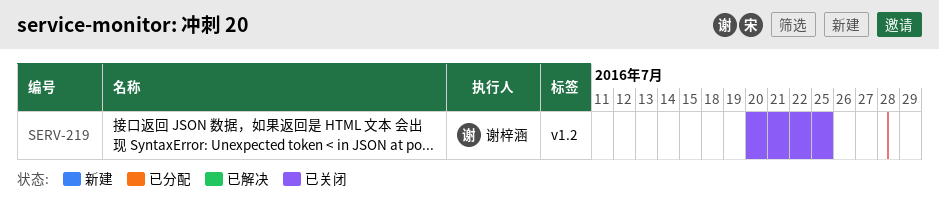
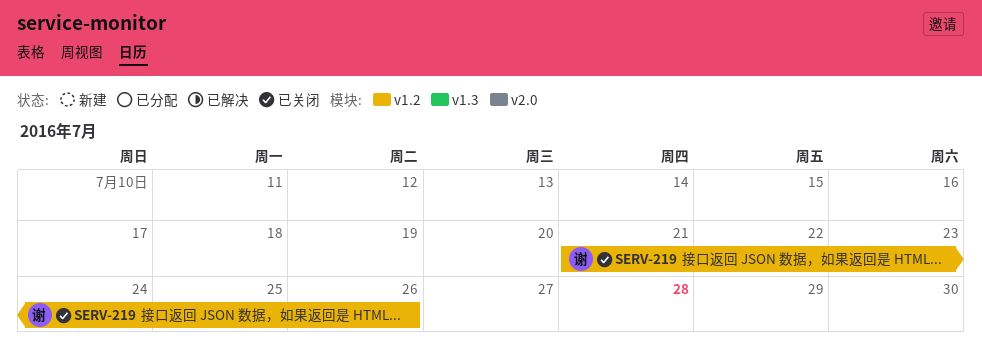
SERV-219, start: Jul 20 -> Jul 21
SERV-219, due: Jul 25 -> Jul 26

